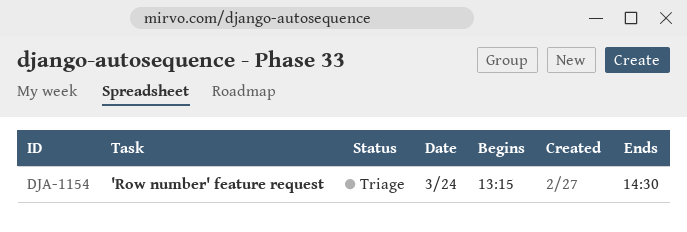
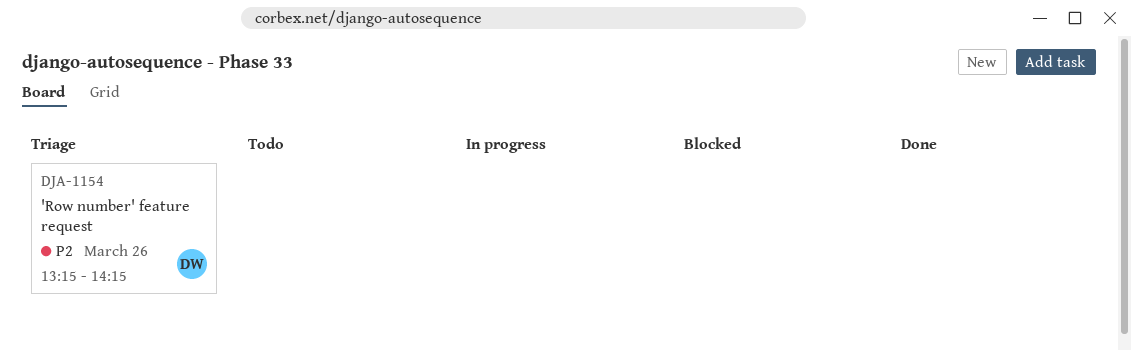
DJA-1154, day: Mar 24 -> Mar 26
DJA-1154, ends: 14:30 -> 14:15

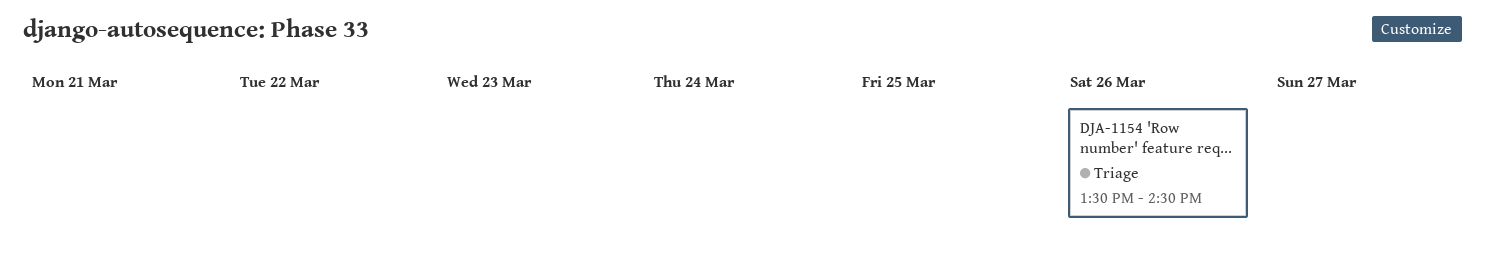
DJA-1154, begins: 13:15 -> 13:30
DJA-1154, ends: 14:15 -> 14:30

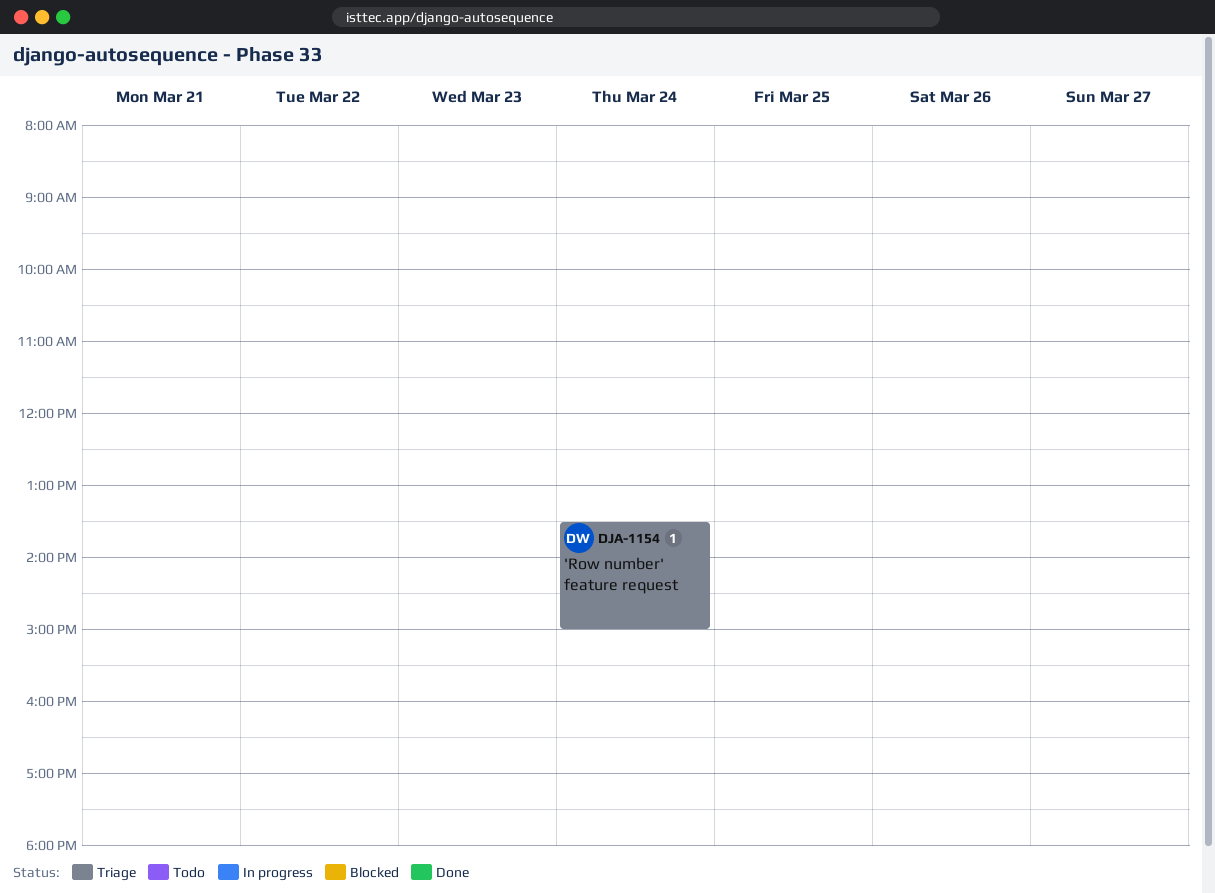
DJA-1154, day: Mar 26 -> Mar 24
DJA-1154, ends: 14:30 -> 15:00

